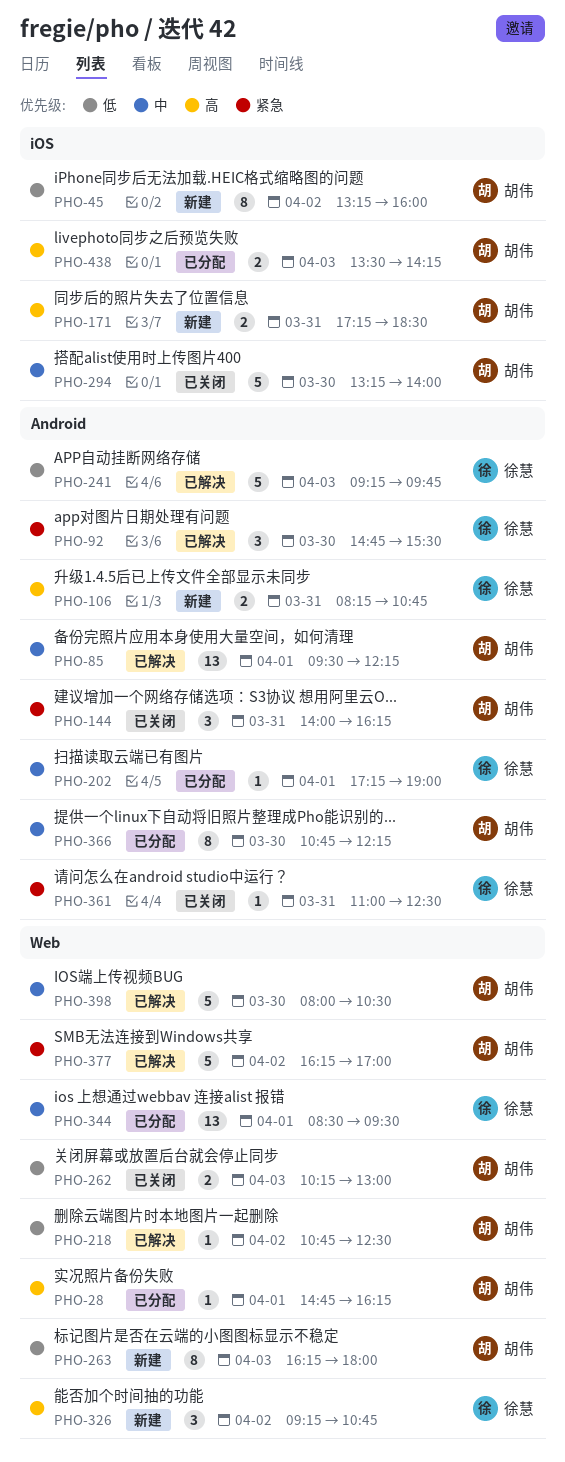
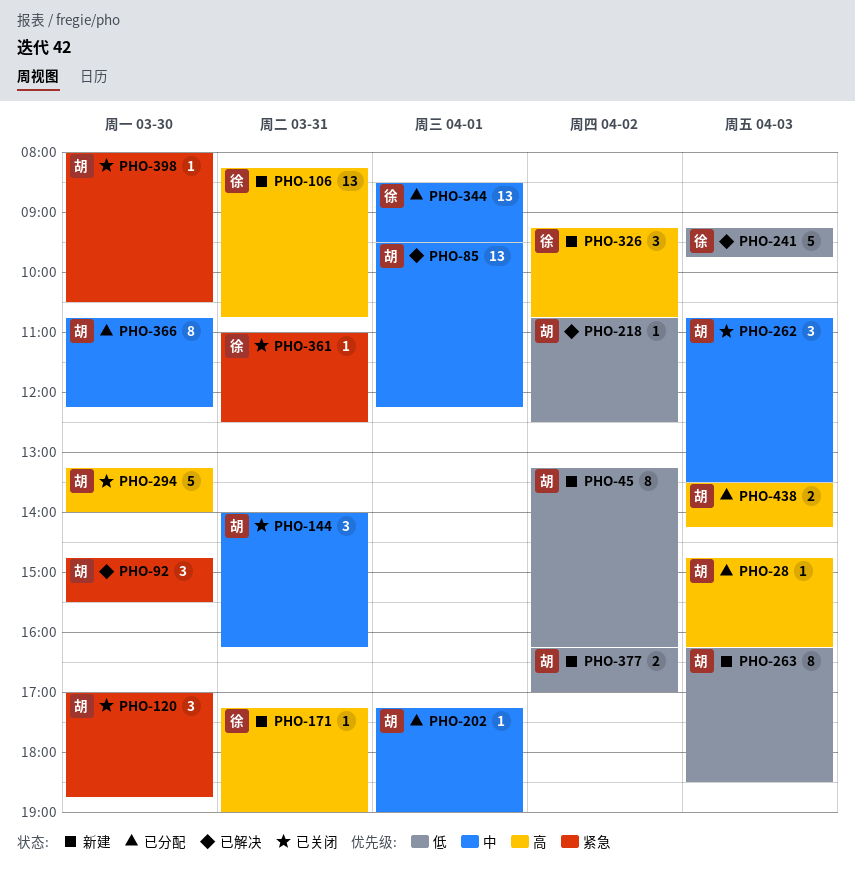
PHO-28, day: Apr 1 -> Apr 3
PHO-45, ends: 16:00 -> 16:15
PHO-92, owner: 徐慧 -> 胡伟
PHO-106, estimate: 2 -> 13
PHO-120: none -> present
PHO-144, priority: 紧急 -> 中
PHO-171, owner: 胡伟 -> 徐慧
PHO-171, estimate: 2 -> 1
PHO-171, ends: 18:30 -> 19:00
PHO-202, owner: 徐慧 -> 胡伟
PHO-262, priority: 低 -> 中
PHO-262, estimate: 2 -> 3
PHO-262, begins: 10:15 -> 10:45
PHO-262, ends: 13:00 -> 13:30
PHO-263, ends: 18:00 -> 18:30
PHO-294, priority: 中 -> 高
PHO-377, status: 已解决 -> 新建
PHO-377, priority: 紧急 -> 低
PHO-377, estimate: 5 -> 2
PHO-398, status: 已解决 -> 已关闭
PHO-398, priority: 中 -> 紧急
PHO-398, estimate: 5 -> 1

